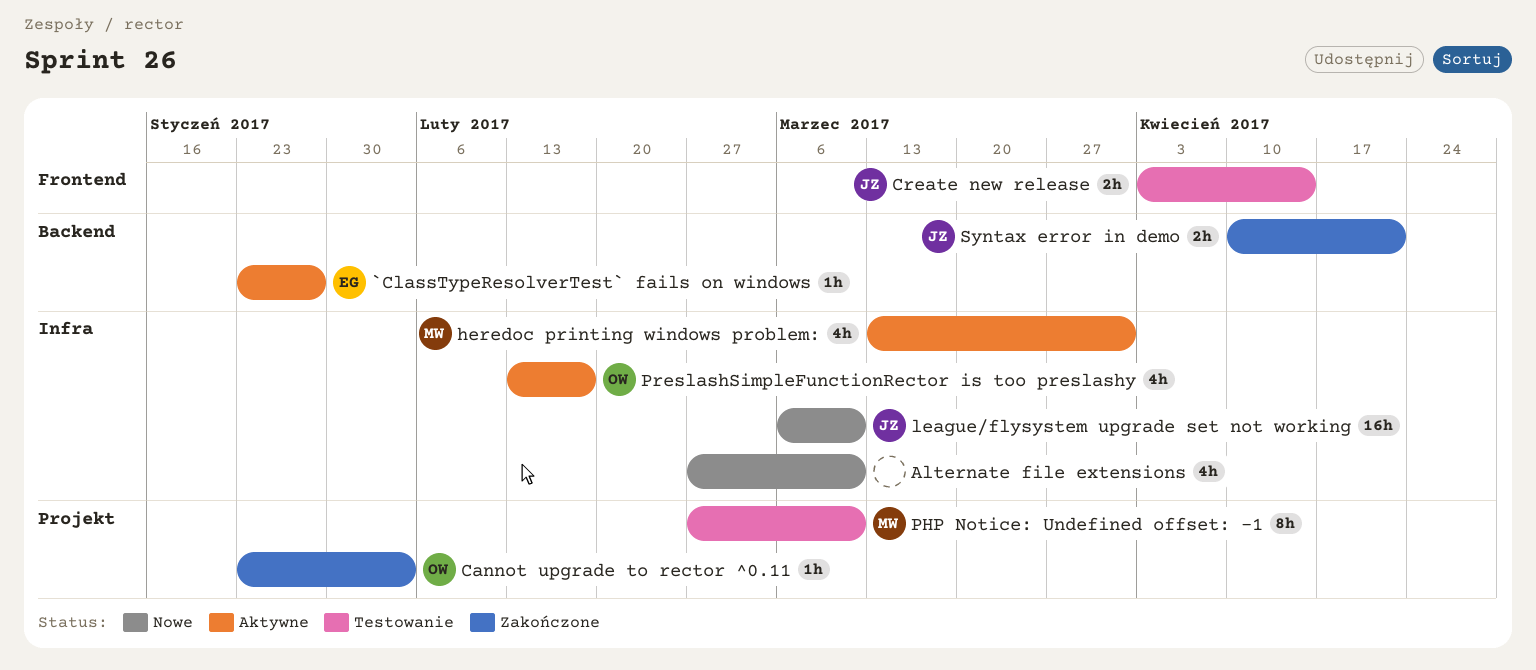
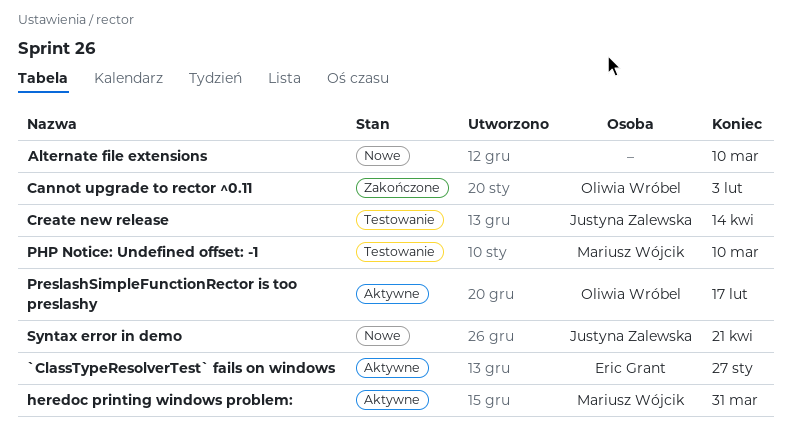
league/flysystem upgrade set not working: present -> none
Syntax error in demo, status: Zakończone -> Nowe

